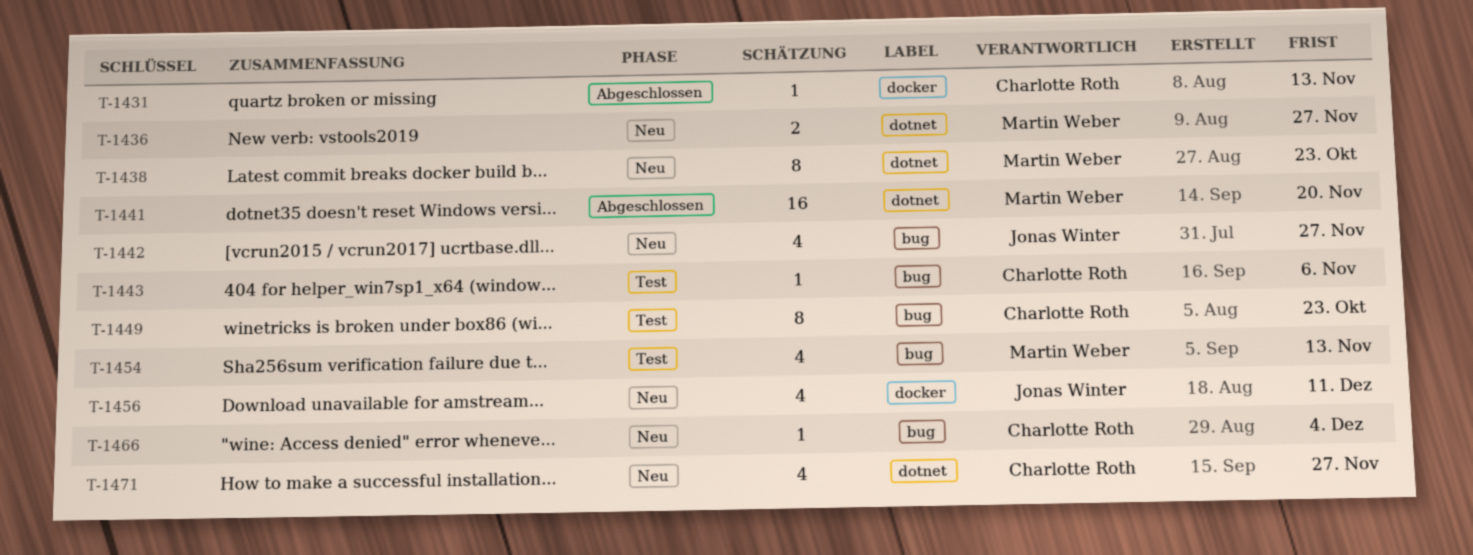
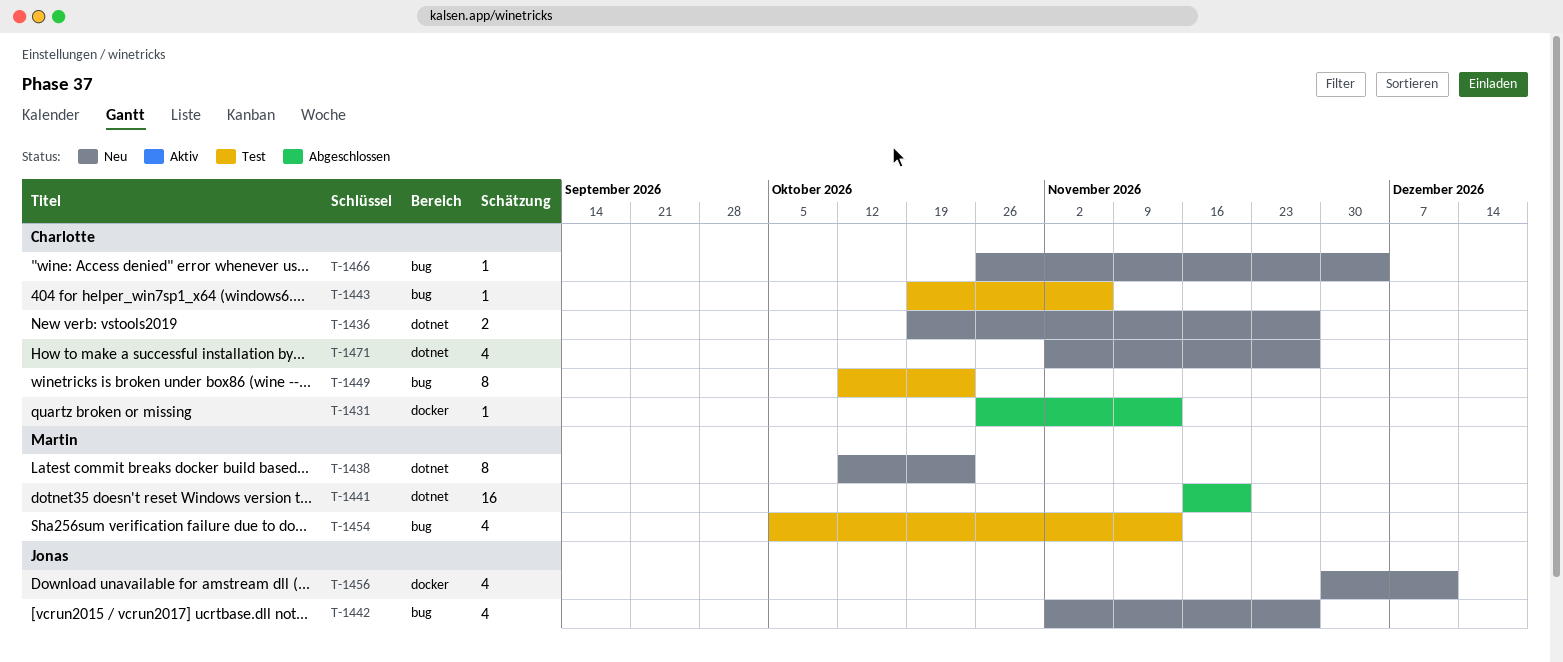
T-1436, owner: Martin Weber -> Charlotte Roth

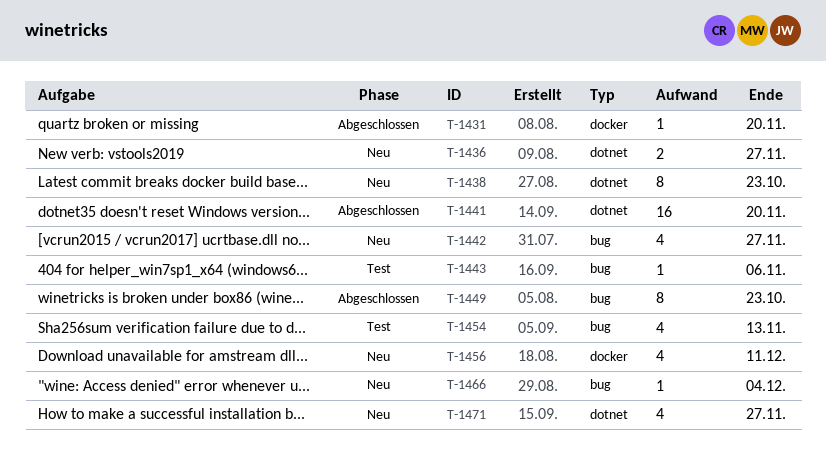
T-1431, due: Nov 13 -> Nov 20
T-1449, status: Test -> Abgeschlossen

